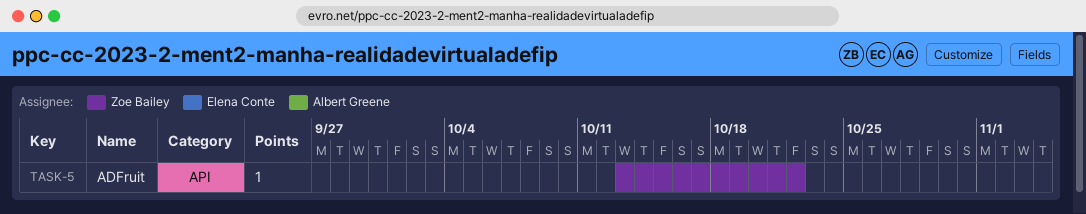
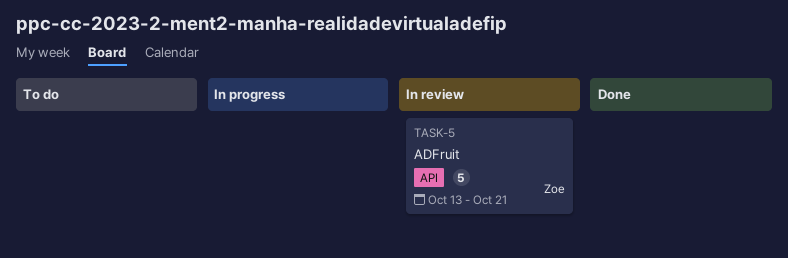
TASK-5, estimate: 1 -> 5
TASK-5, due: Oct 22 -> Oct 21

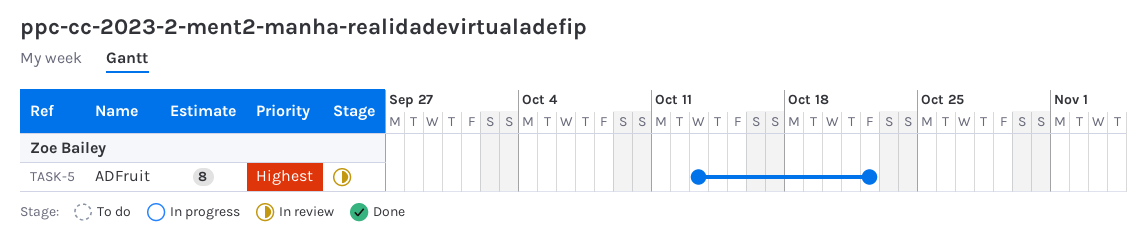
TASK-5, estimate: 5 -> 8
TASK-5, due: Oct 21 -> Oct 22

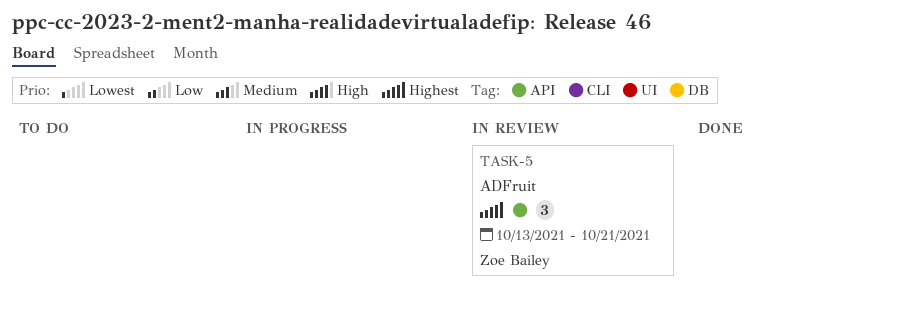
TASK-5, estimate: 8 -> 3
TASK-5, due: Oct 22 -> Oct 21

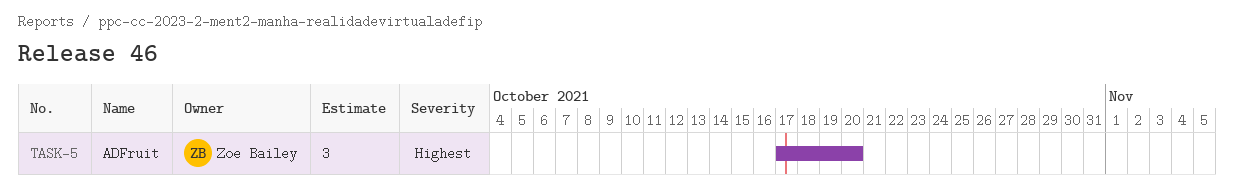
TASK-5, start: Oct 13 -> Oct 17
TASK-5, due: Oct 21 -> Oct 20

